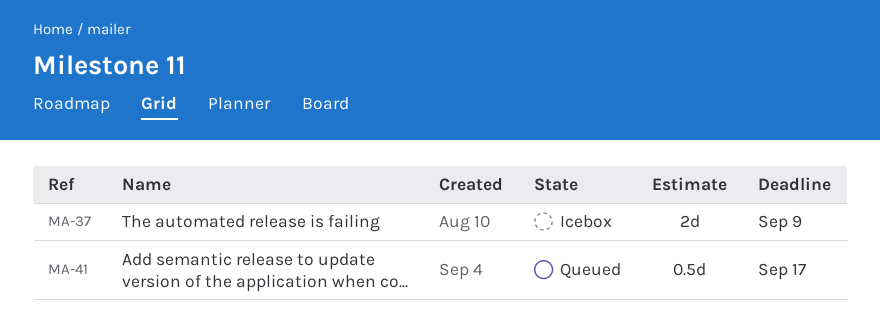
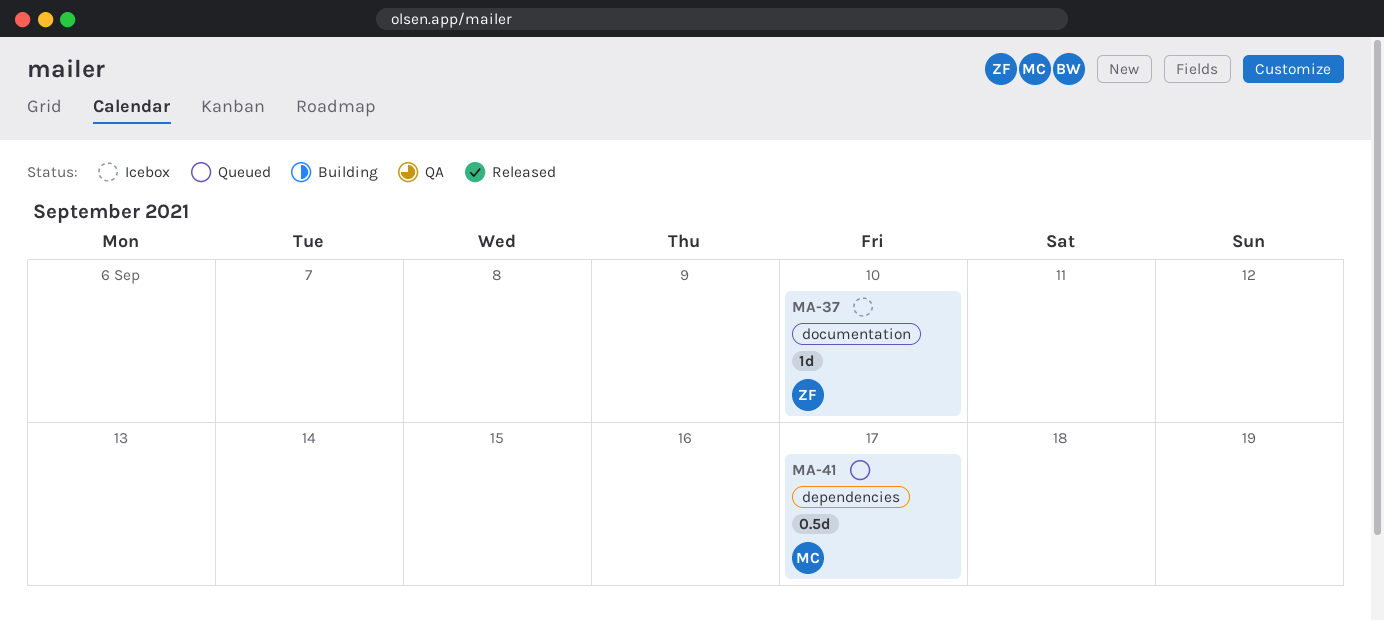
MA-37, estimate: 2d -> 1d
MA-37, due: Sep 9 -> Sep 10

